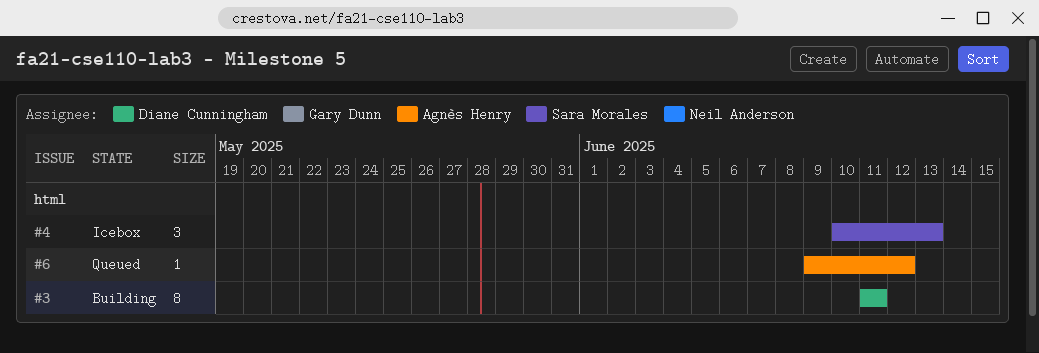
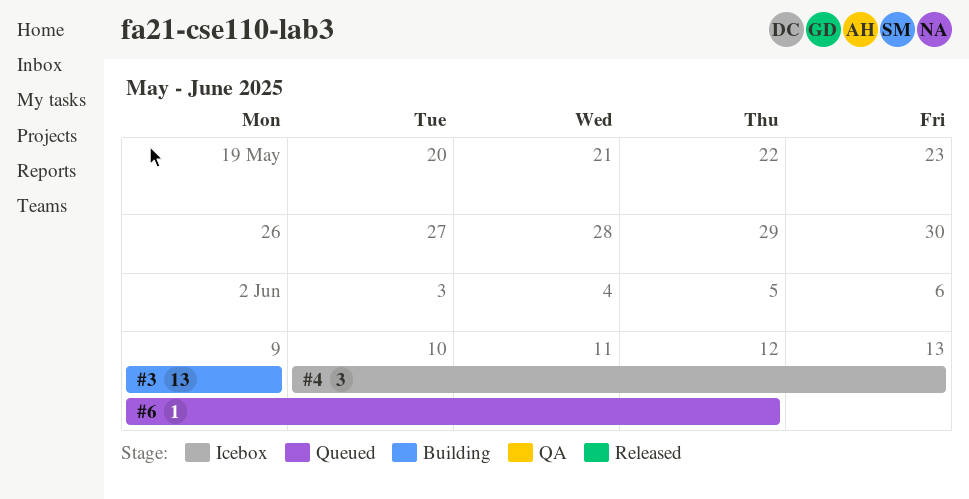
#3, estimate: 8 -> 13
#3, start: Jun 11 -> Jun 9
#3, due: Jun 11 -> Jun 9

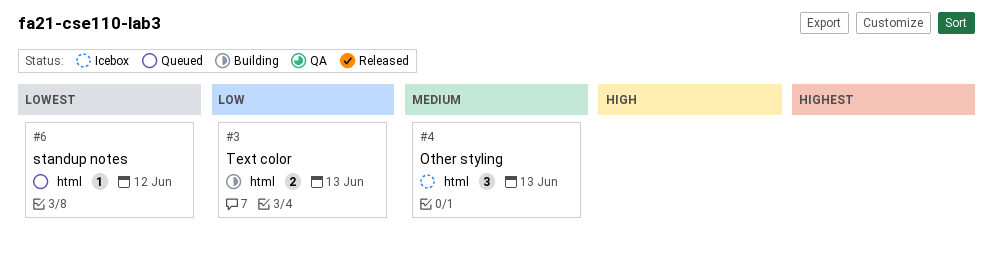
#3, estimate: 13 -> 2
#3, due: Jun 9 -> Jun 13

